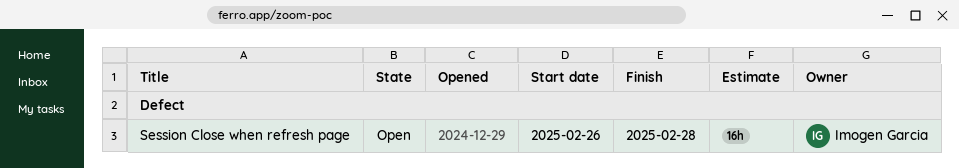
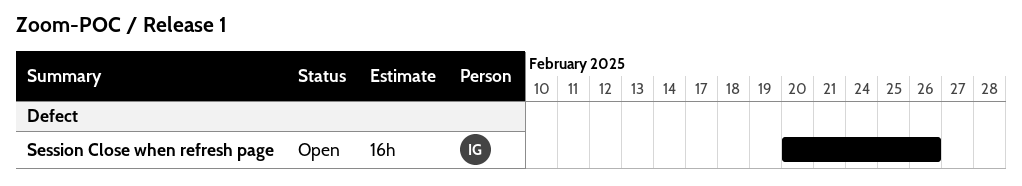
Session Close when refresh page, start: Feb 26 -> Feb 20
Session Close when refresh page, due: Feb 28 -> Feb 26

